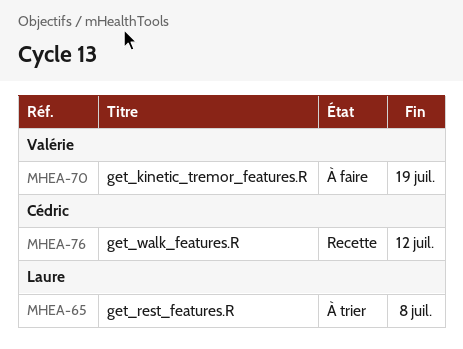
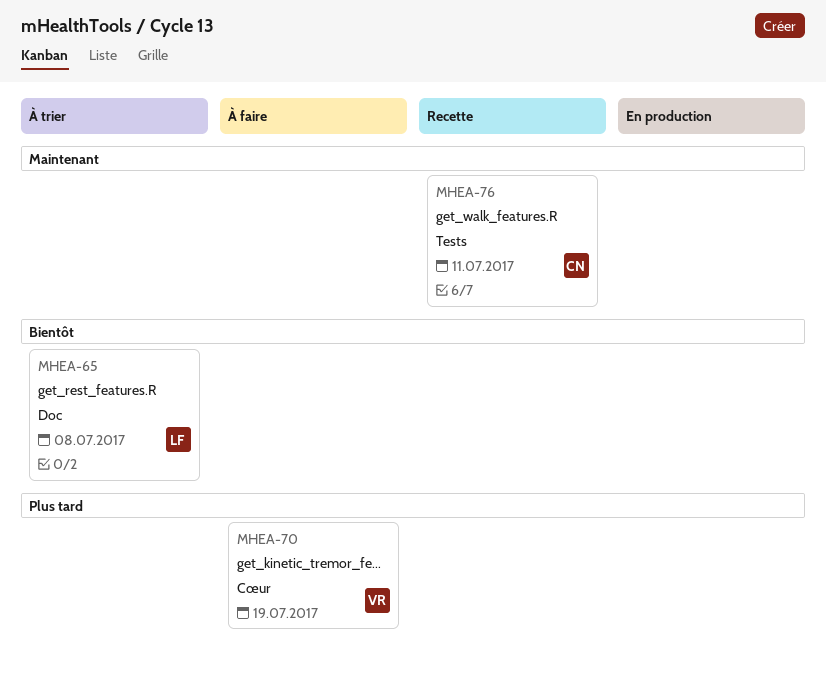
MHEA-76, due: Jul 12 -> Jul 11

